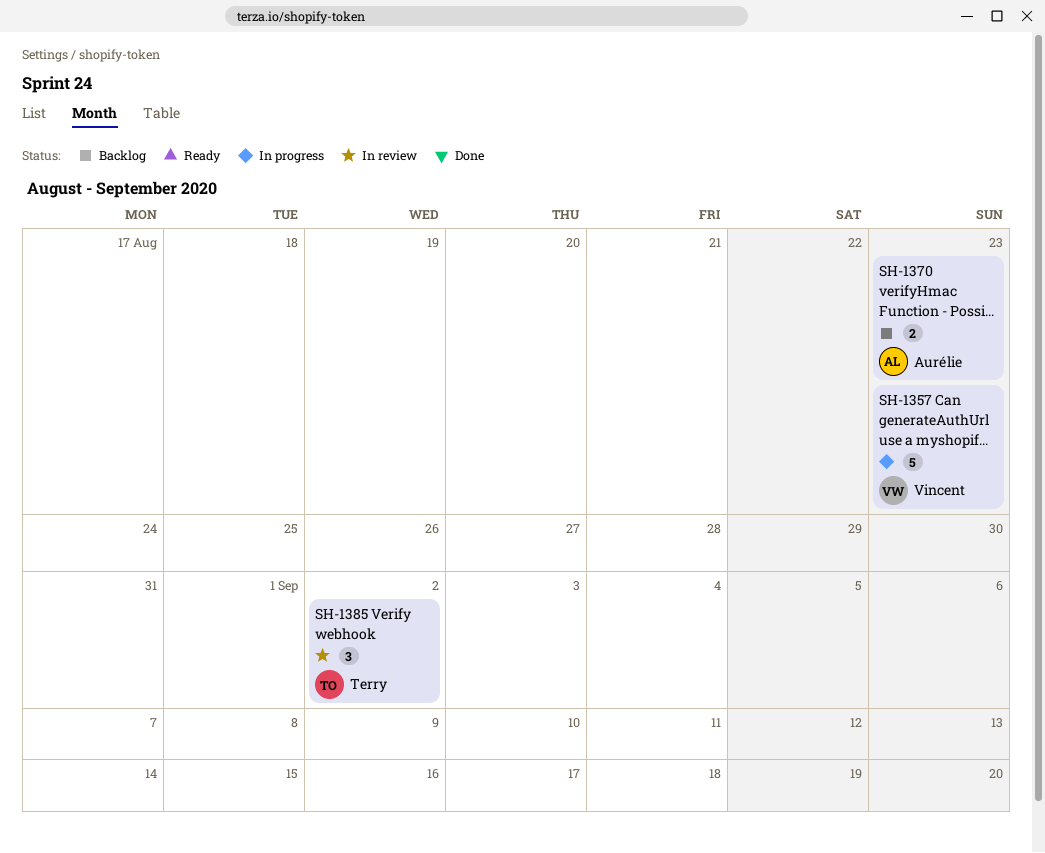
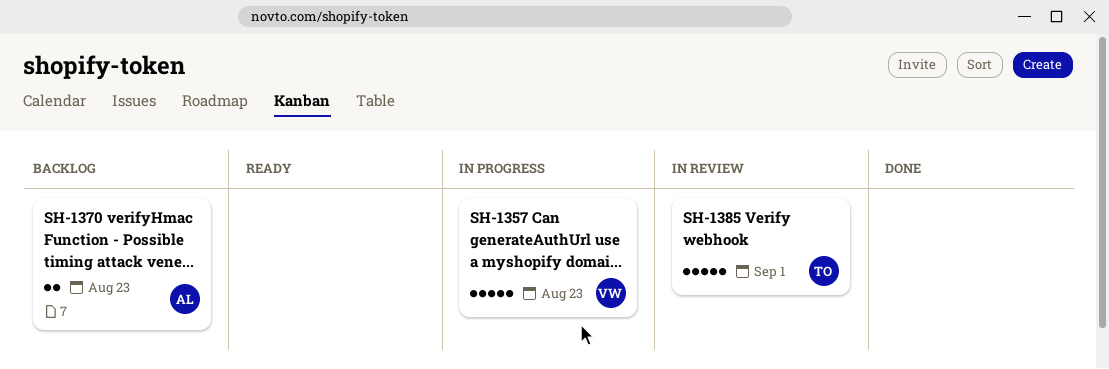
SH-1385, estimate: 3 -> 5
SH-1385, due: Sep 2 -> Sep 1

